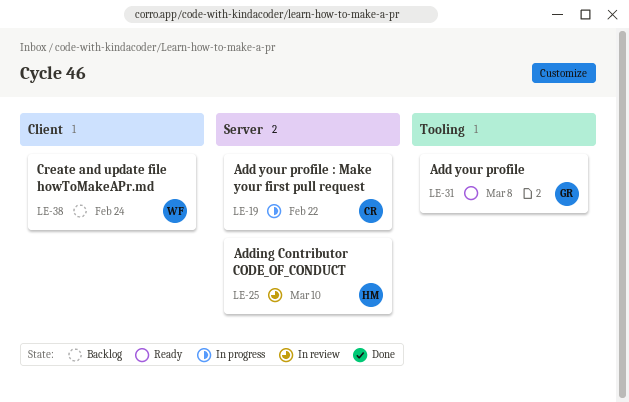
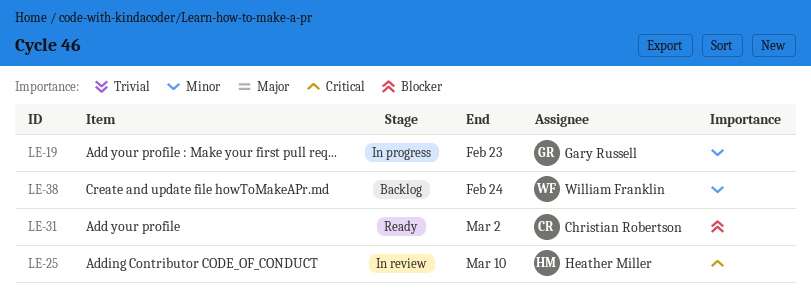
LE-19, owner: Christian Robertson -> Gary Russell
LE-19, due: Feb 22 -> Feb 23
LE-31, owner: Gary Russell -> Christian Robertson
LE-31, due: Mar 8 -> Mar 2

